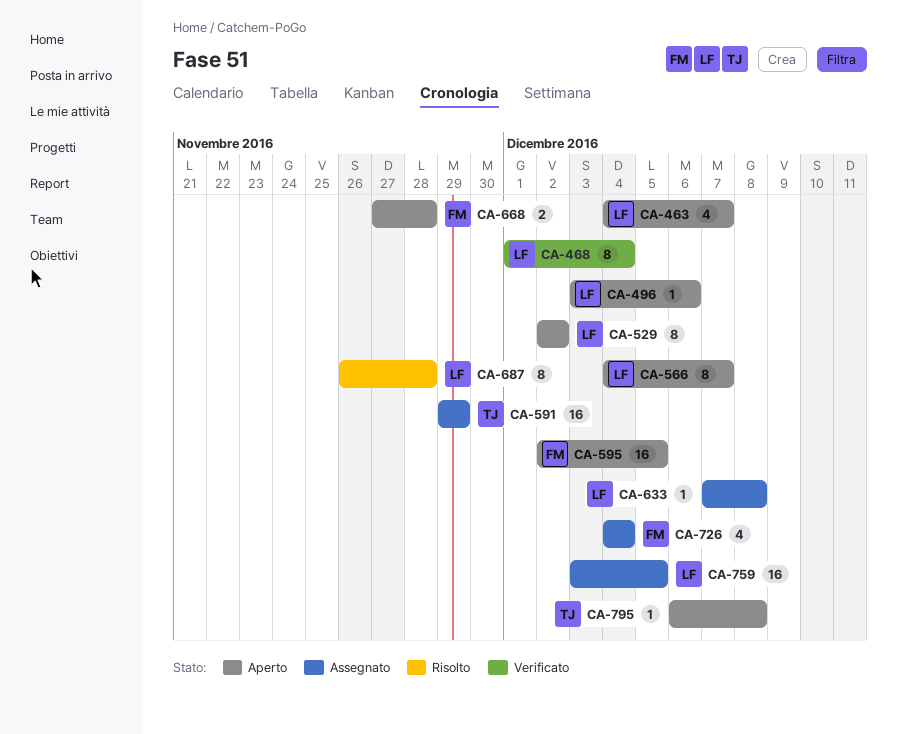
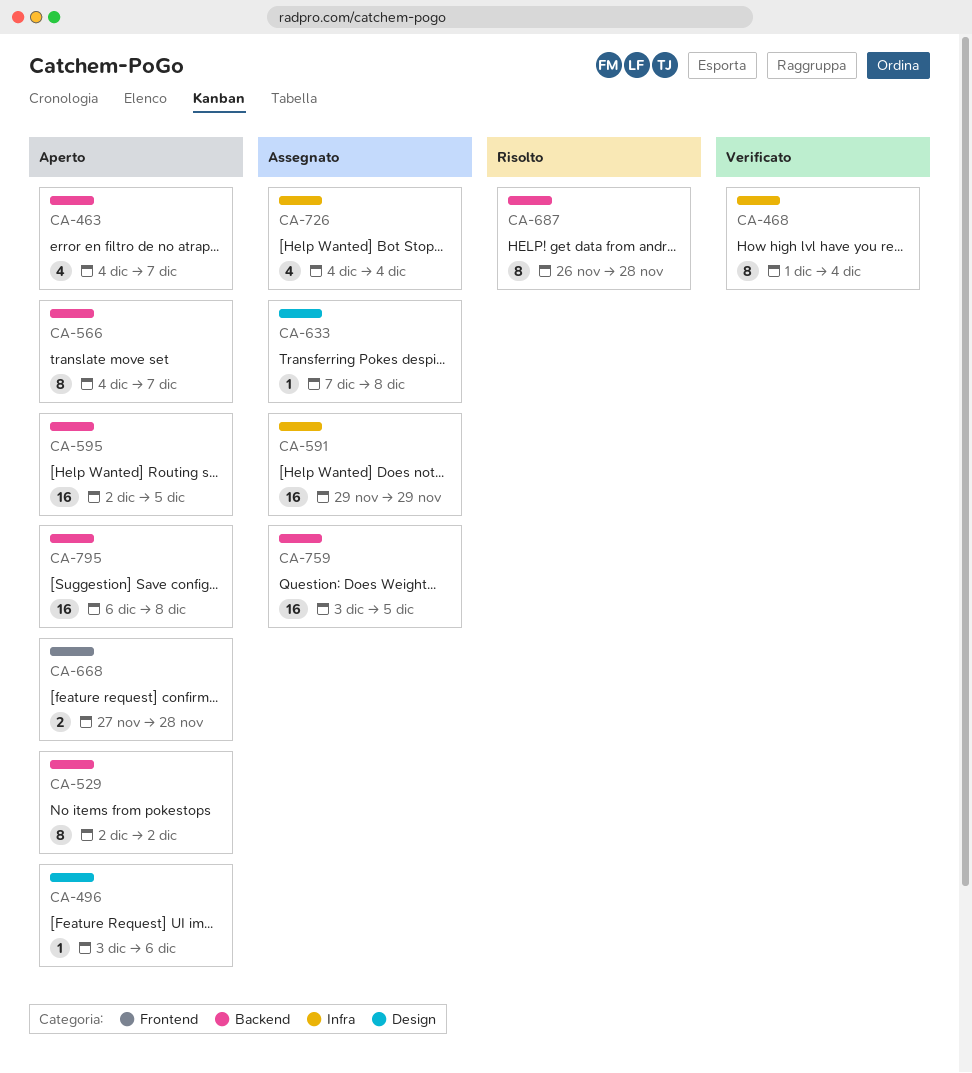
CA-795, estimate: 1 -> 16

